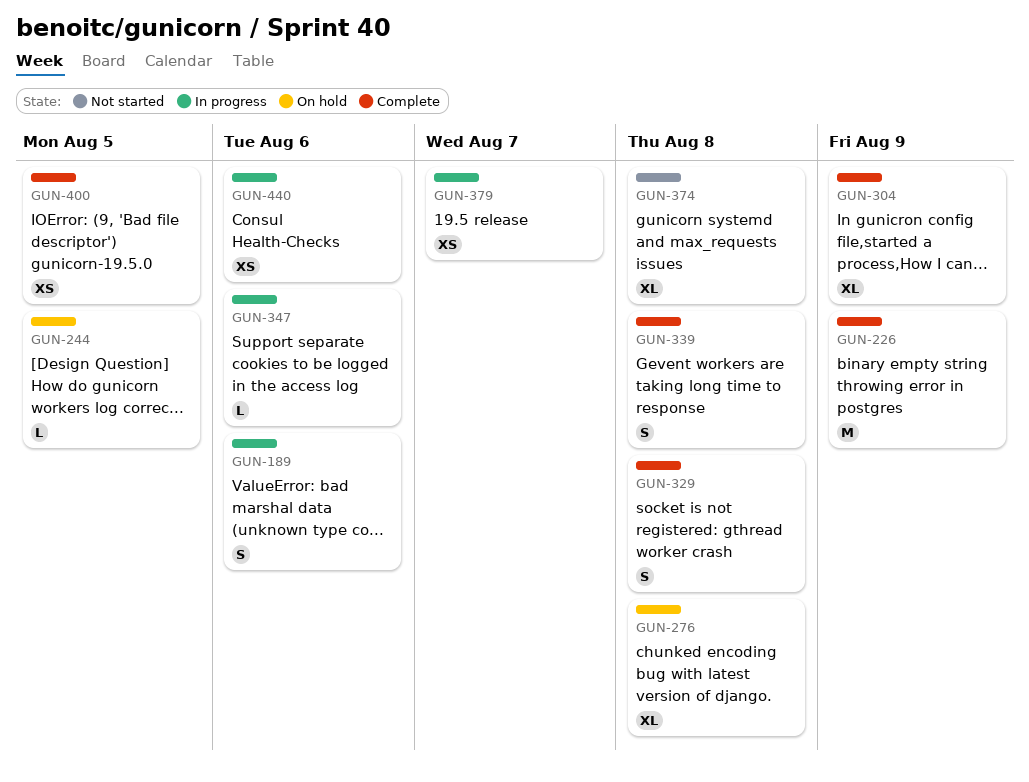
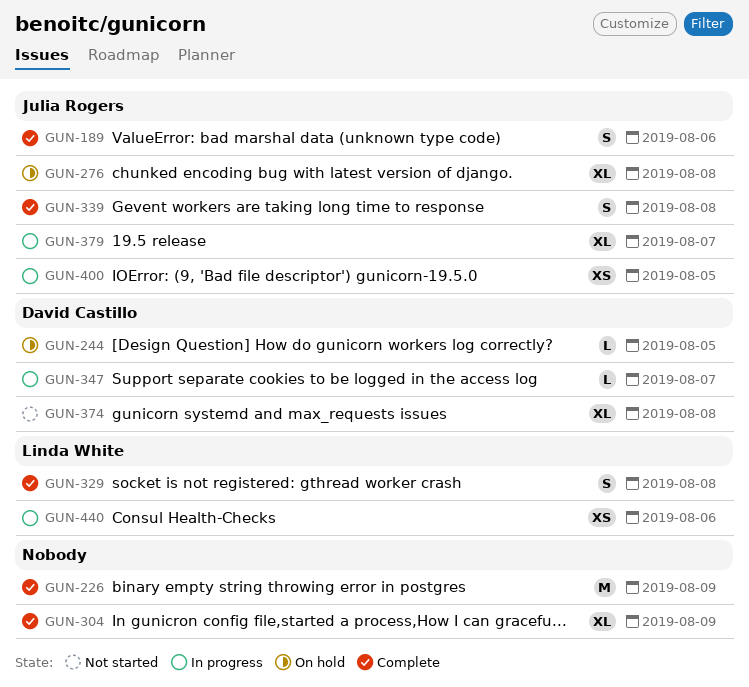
GUN-189, status: In progress -> Complete
GUN-347, due: Aug 6 -> Aug 7
GUN-379, estimate: XS -> XL
GUN-400, status: Complete -> In progress

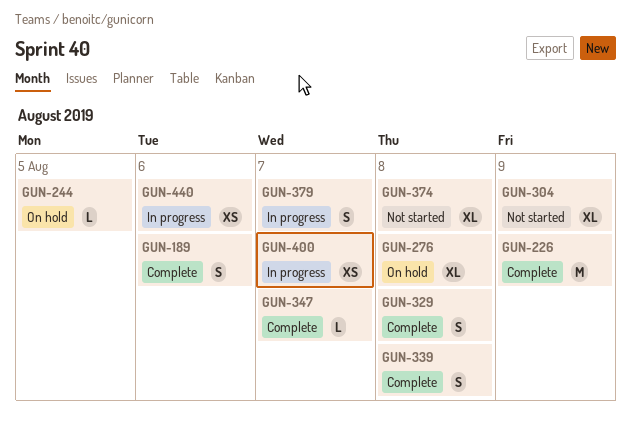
GUN-304, status: Complete -> Not started
GUN-347, status: In progress -> Complete
GUN-379, estimate: XL -> S
GUN-400, due: Aug 5 -> Aug 7

